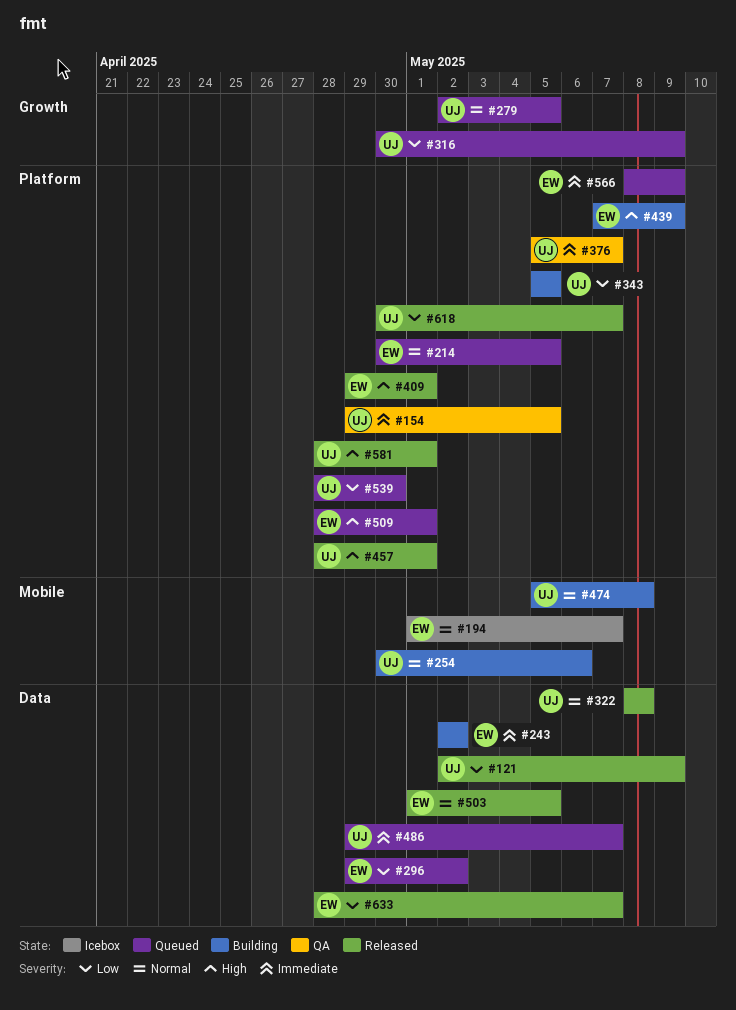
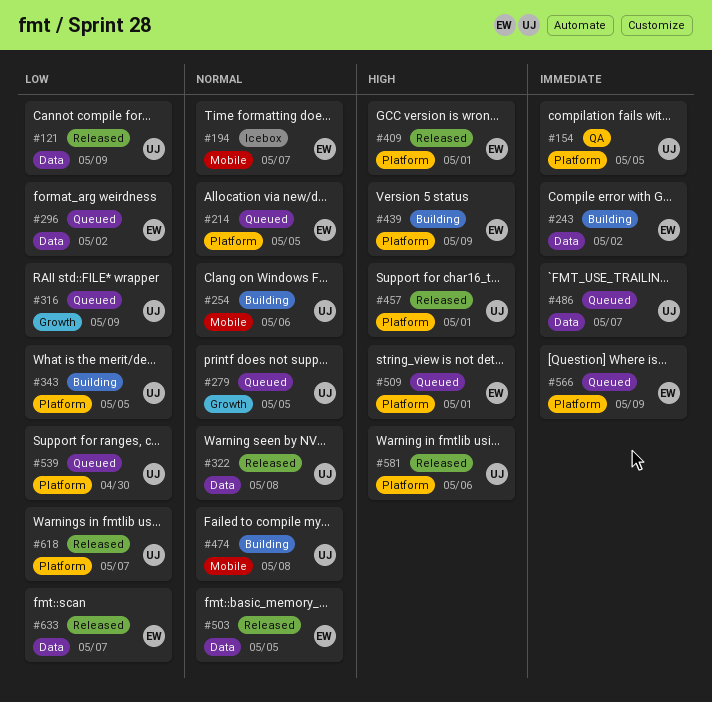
#376: present -> none
#581, due: May 1 -> May 6

